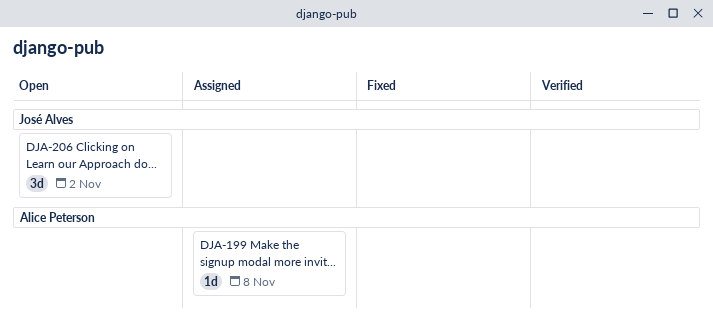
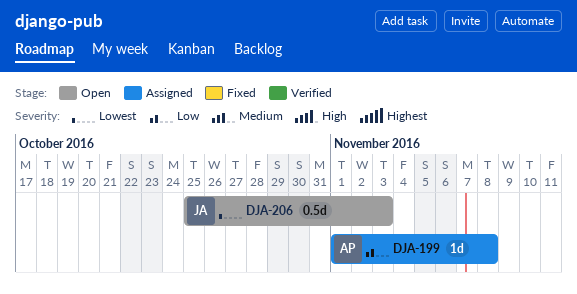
DJA-206, estimate: 3d -> 0.5d
DJA-206, due: Nov 2 -> Nov 3

